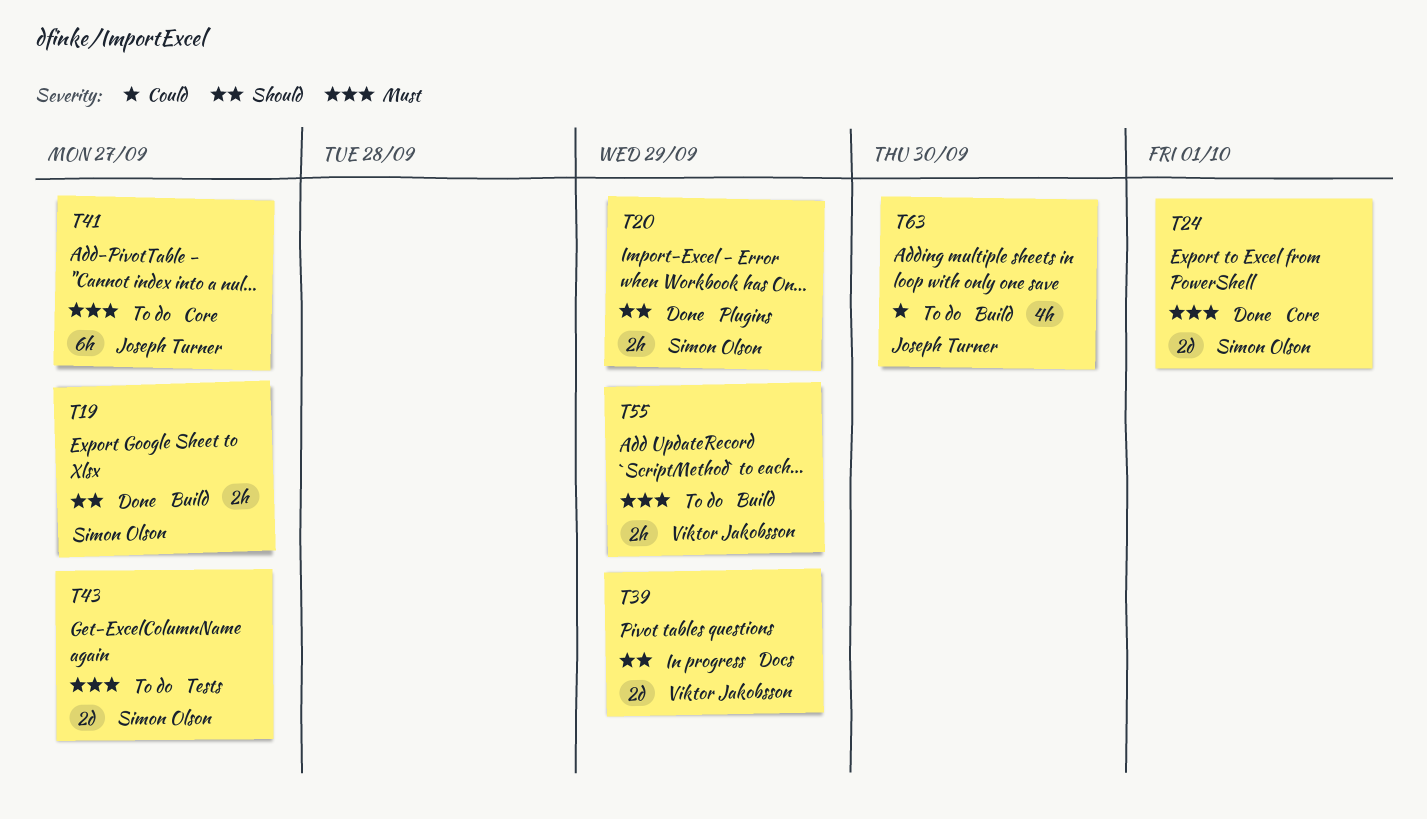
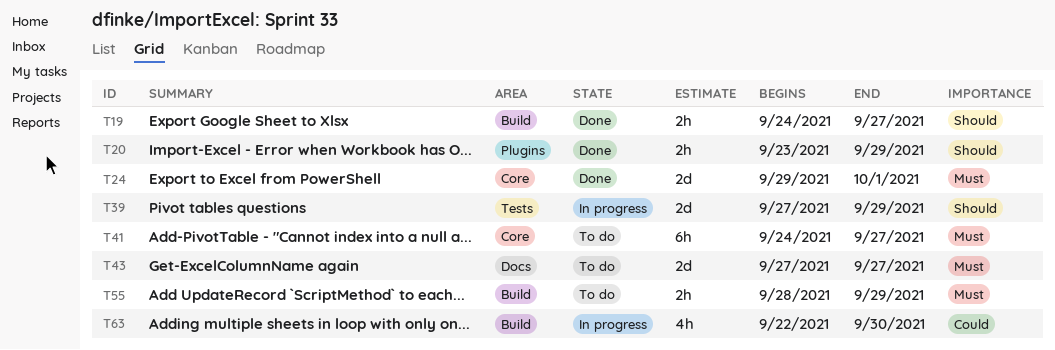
T39, label: Docs -> Tests
T43, label: Tests -> Docs
T63, status: To do -> In progress

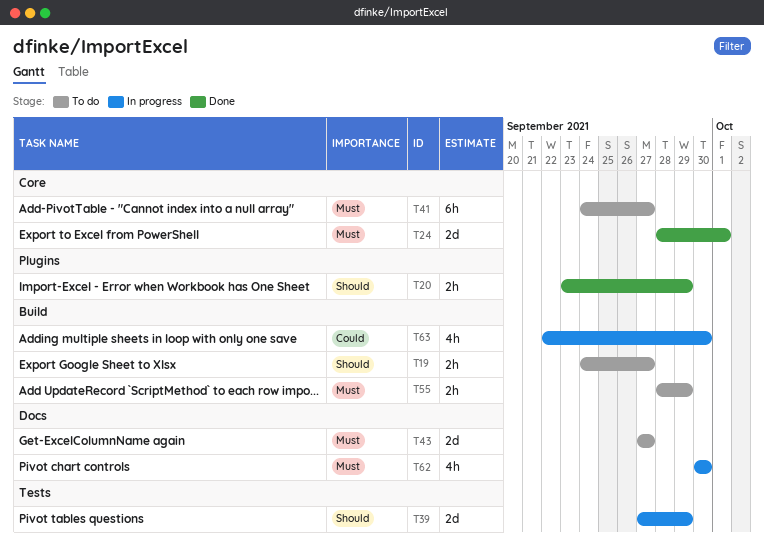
T19, status: Done -> To do
T24, start: Sep 29 -> Sep 28
T62: none -> present

